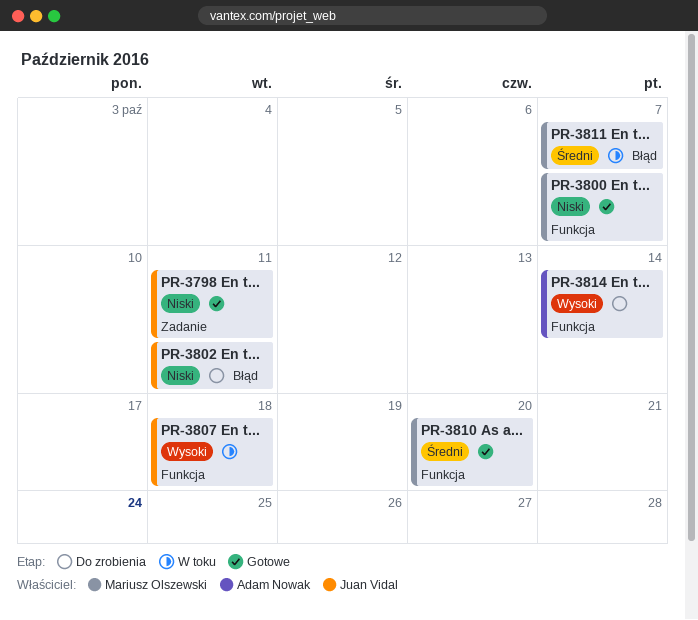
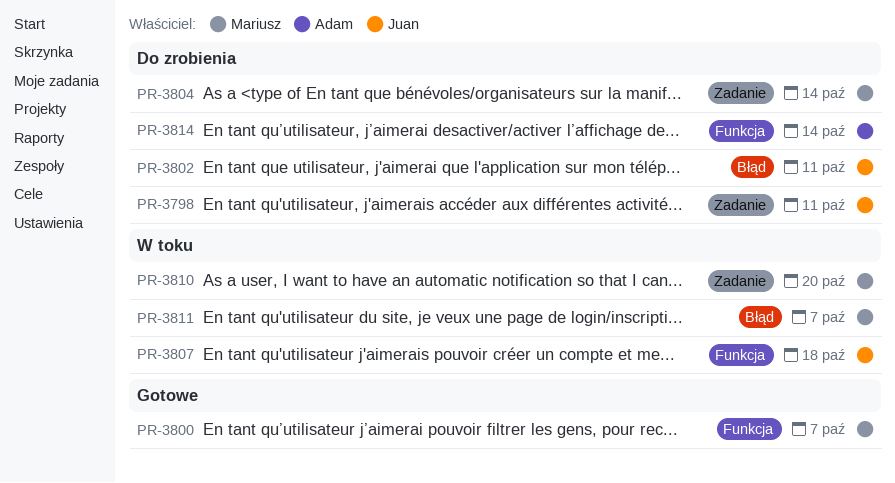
PR-3798, status: Gotowe -> Do zrobienia
PR-3804: none -> present
PR-3810, status: Gotowe -> W toku
PR-3810, label: Funkcja -> Zadanie

